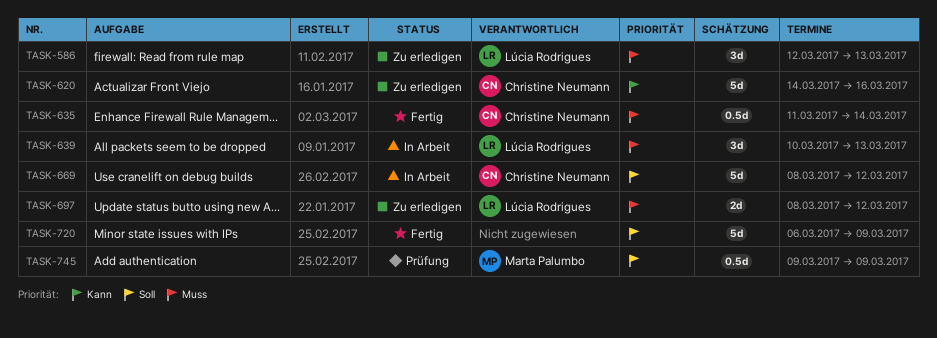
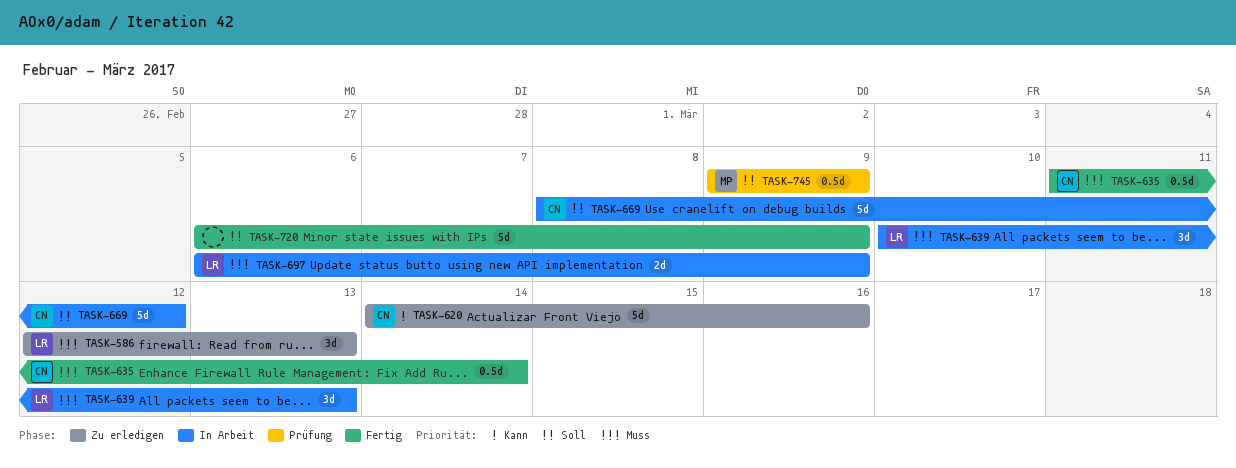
TASK-697, status: Zu erledigen -> In Arbeit
TASK-697, start: Mar 8 -> Mar 6
TASK-697, due: Mar 12 -> Mar 9

